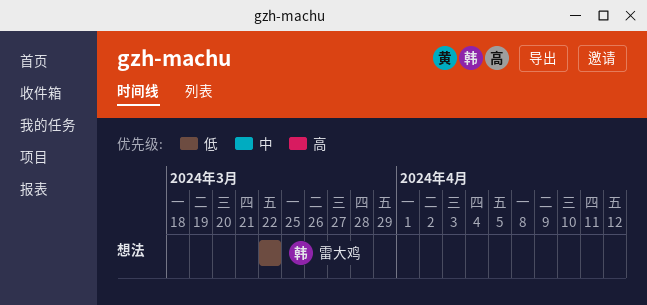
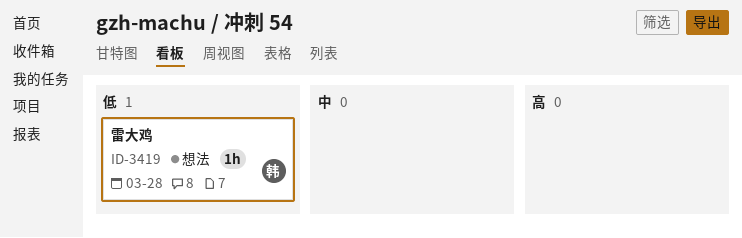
雷大鸡, due: Mar 22 -> Mar 28

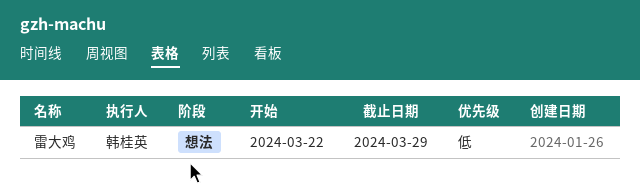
雷大鸡, due: Mar 28 -> Mar 29

